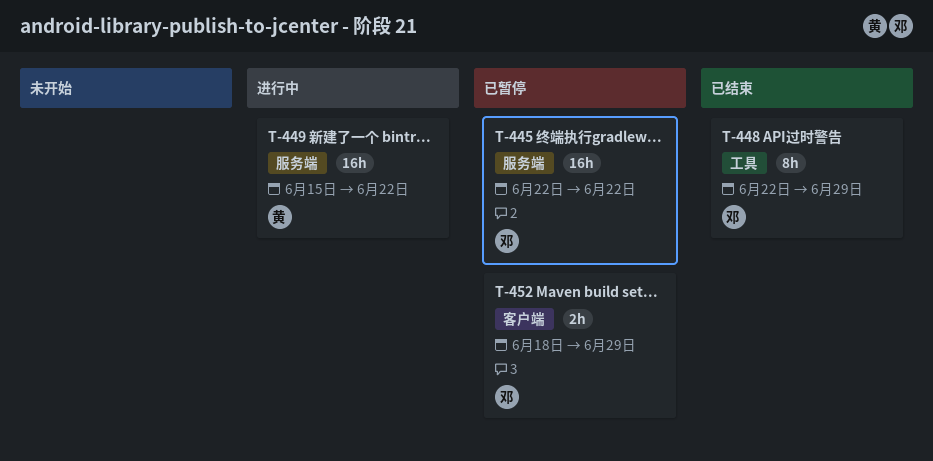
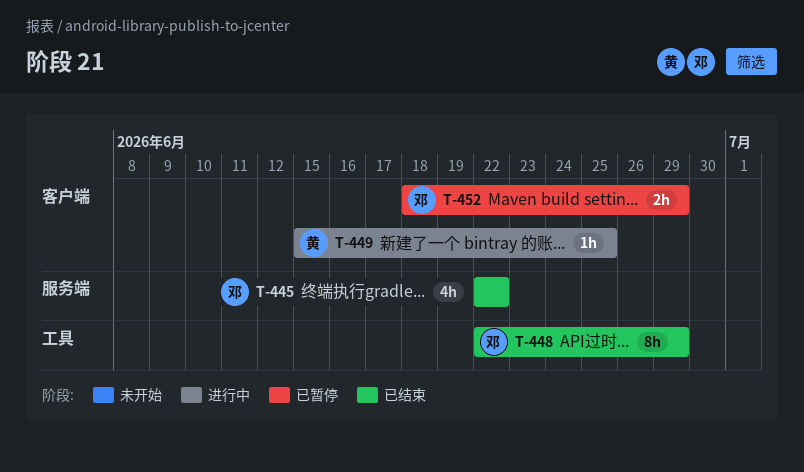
T-445, status: 已暂停 -> 已结束
T-445, estimate: 16h -> 4h
T-449, label: 服务端 -> 客户端
T-449, estimate: 16h -> 1h
T-449, due: Jun 22 -> Jun 25

